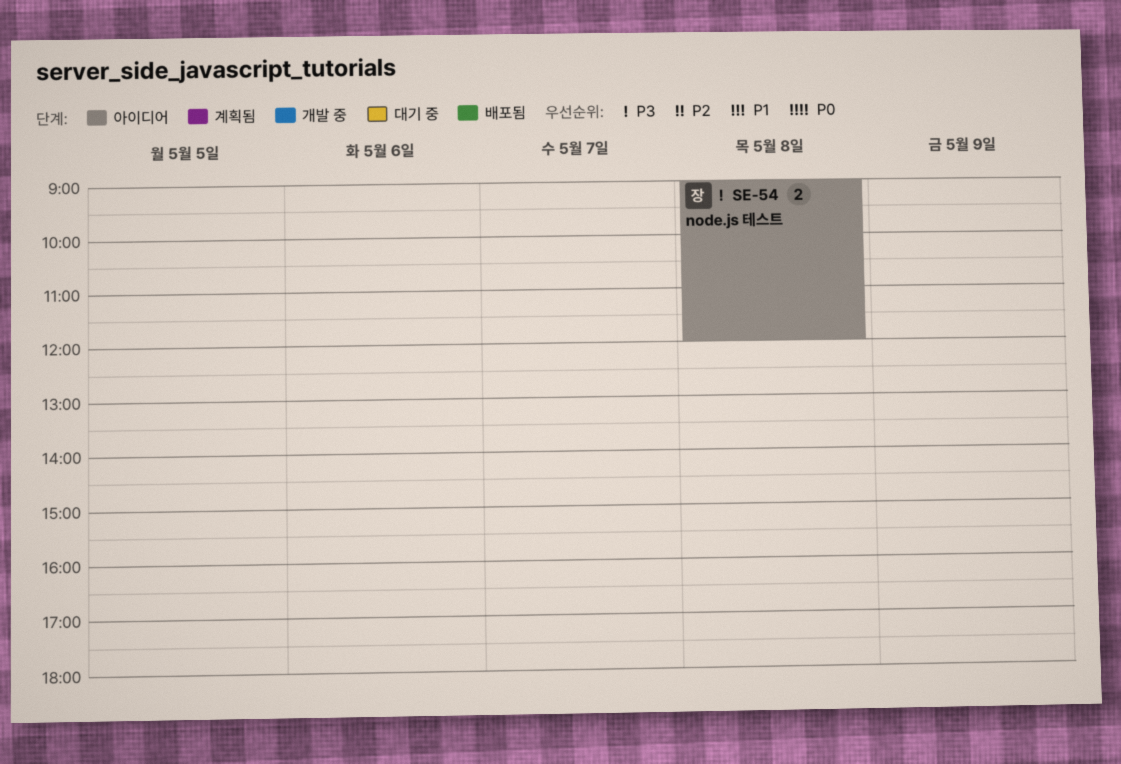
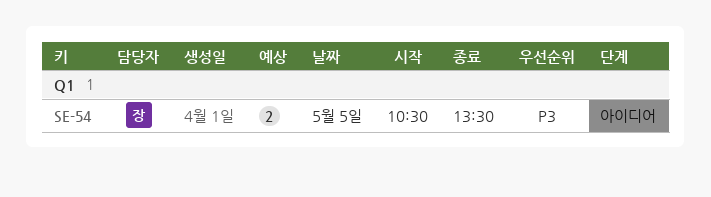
SE-54, day: May 8 -> May 5
SE-54, begins: 09:00 -> 10:30
SE-54, ends: 12:00 -> 13:30

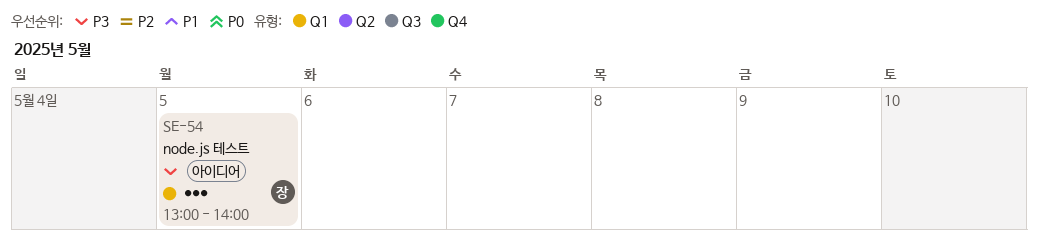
SE-54, estimate: 2 -> 3
SE-54, begins: 10:30 -> 13:00
SE-54, ends: 13:30 -> 14:00

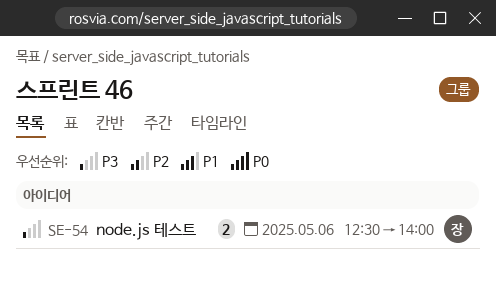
SE-54, estimate: 3 -> 2
SE-54, day: May 5 -> May 6
SE-54, begins: 13:00 -> 12:30

